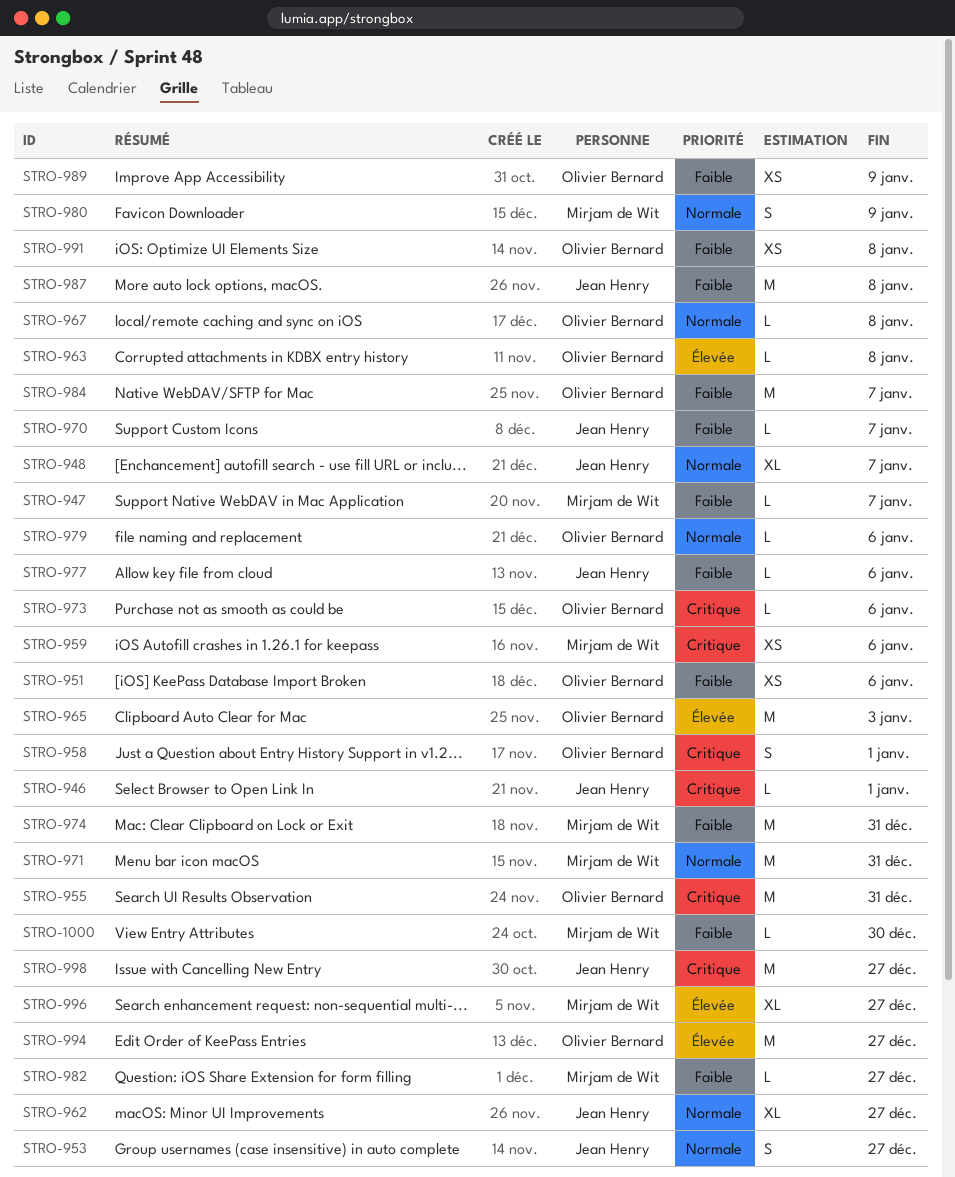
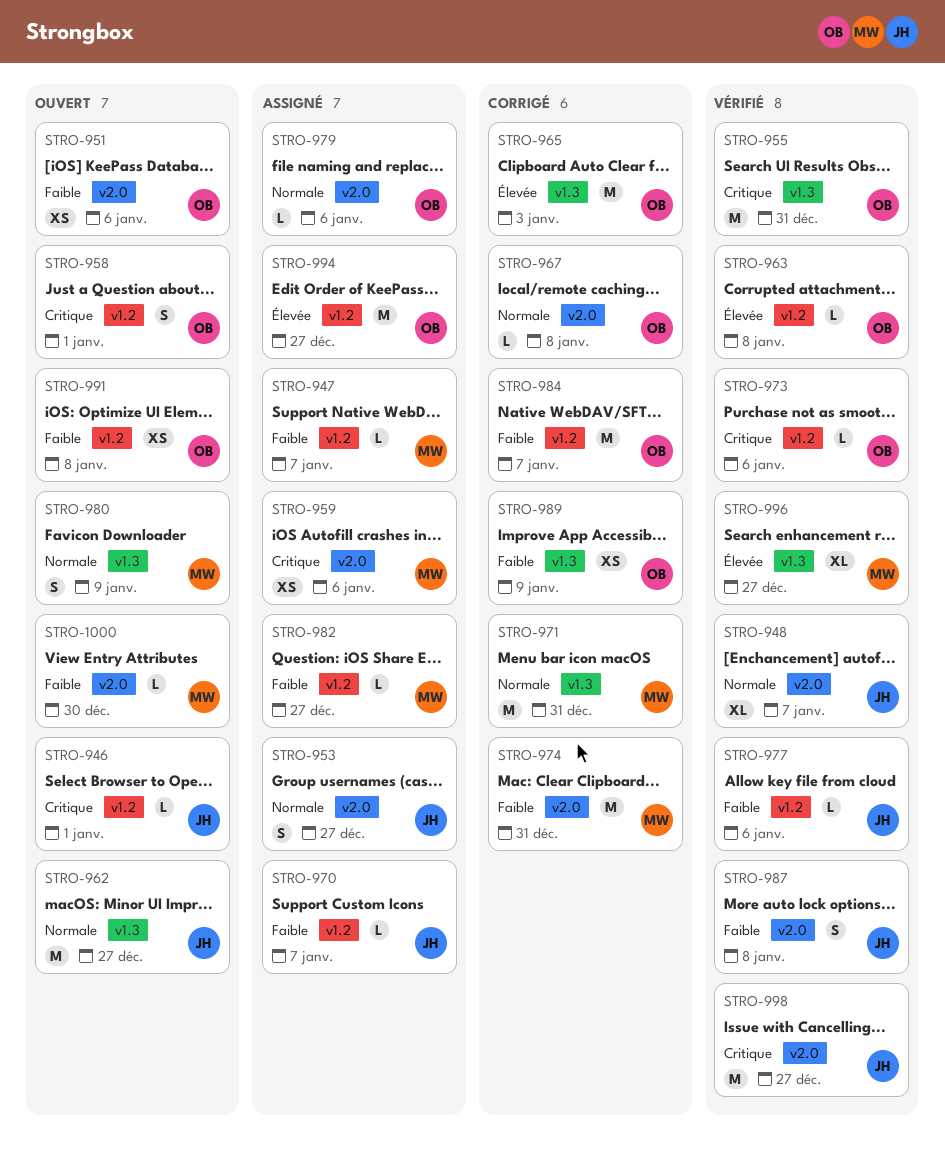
STRO-962, estimate: XL -> M
STRO-987, estimate: M -> S

